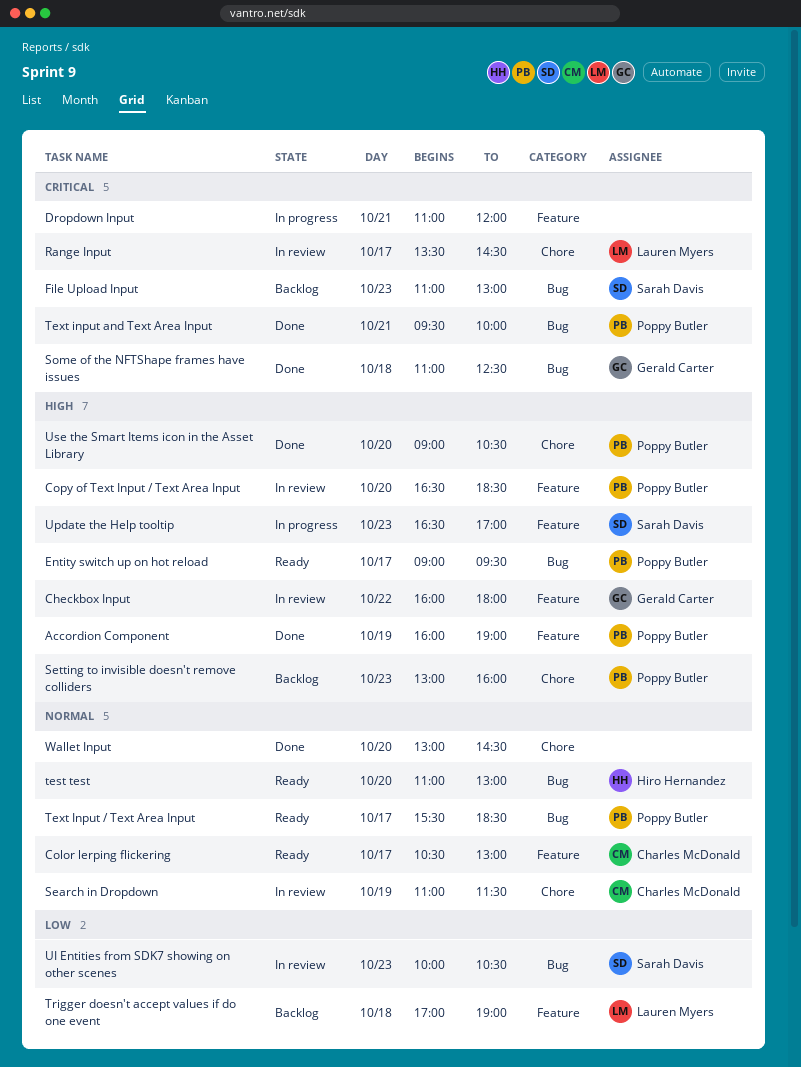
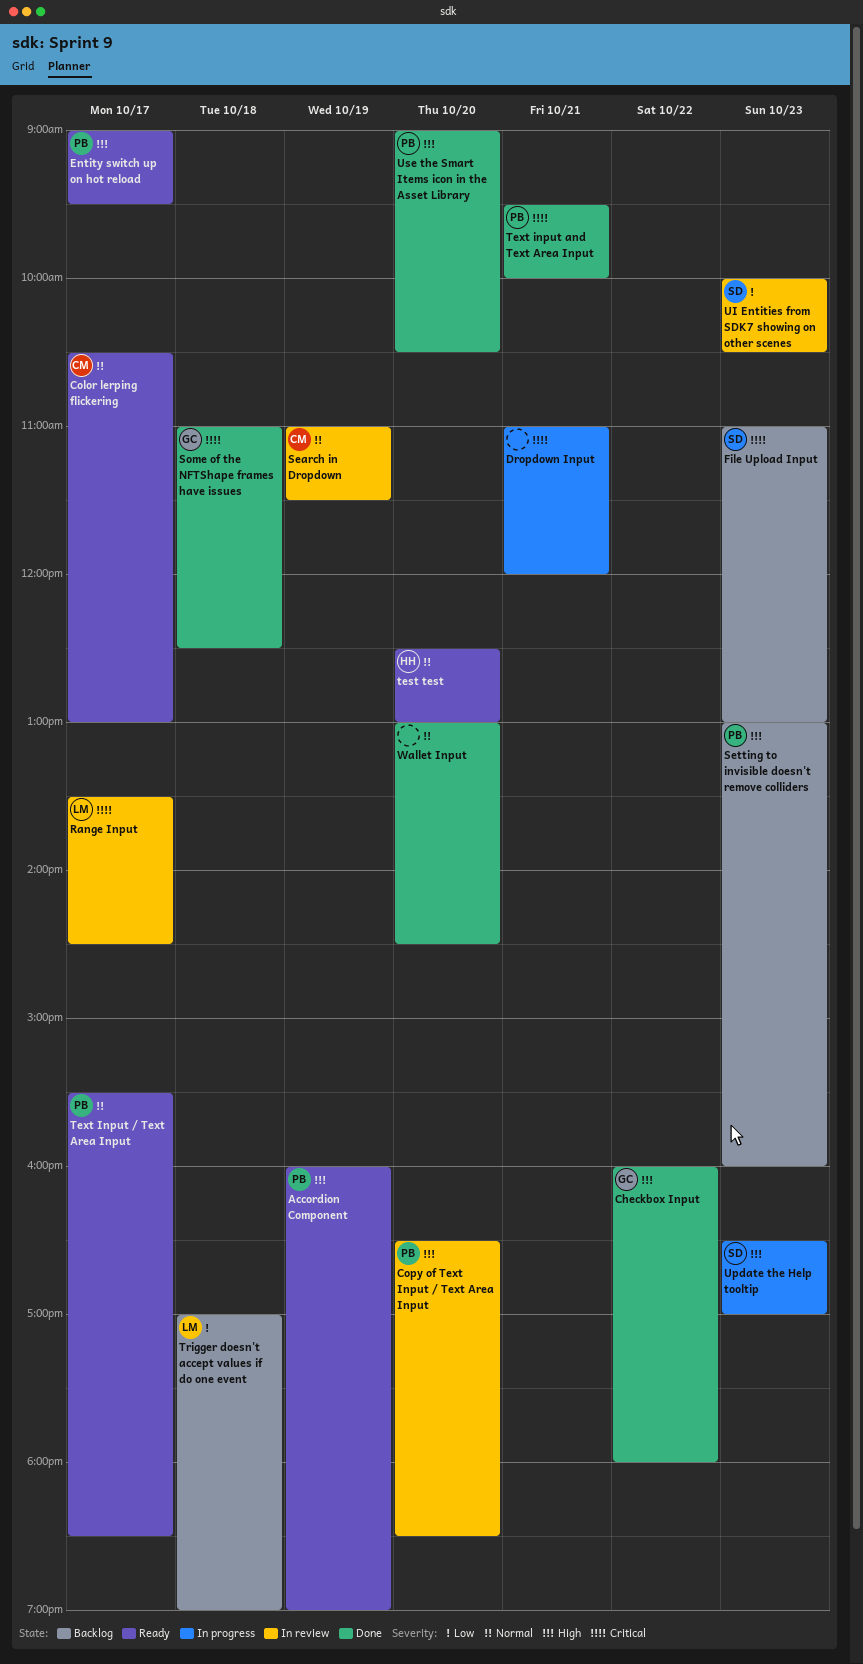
Accordion Component, status: Done -> Ready
Checkbox Input, status: In review -> Done
test test, begins: 11:00 -> 12:30

